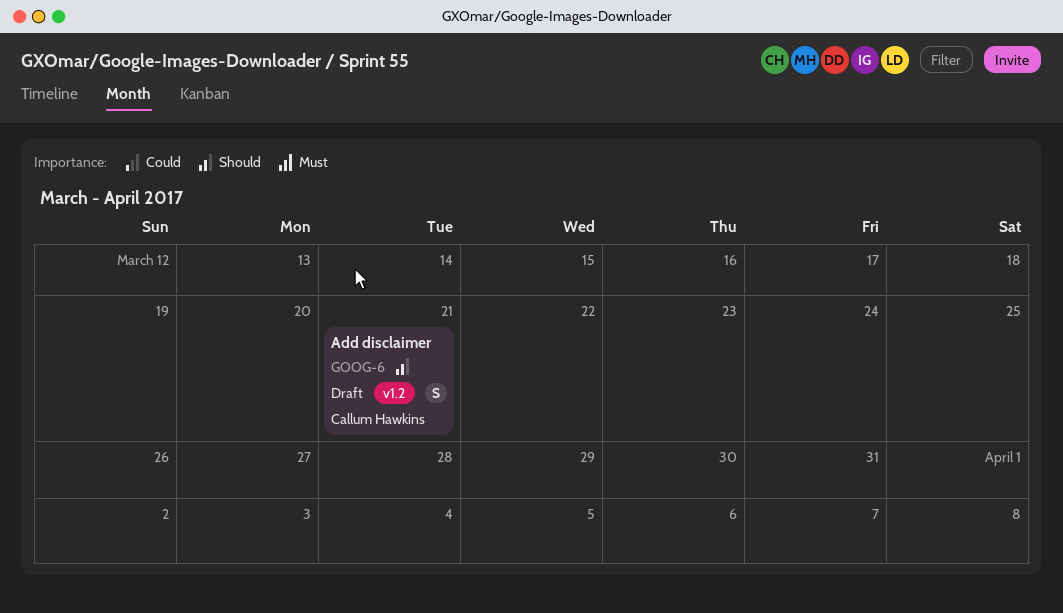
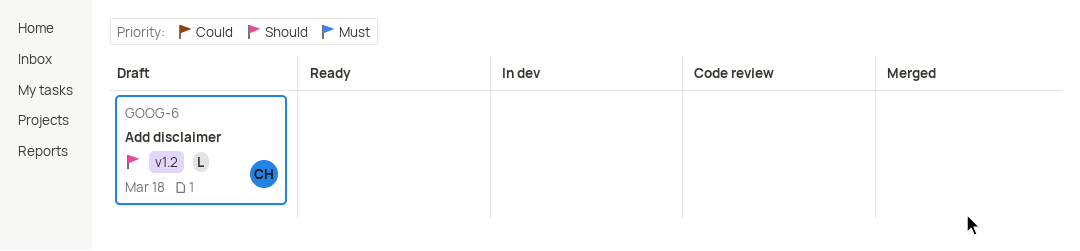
GOOG-6, estimate: S -> L
GOOG-6, due: Mar 21 -> Mar 18

